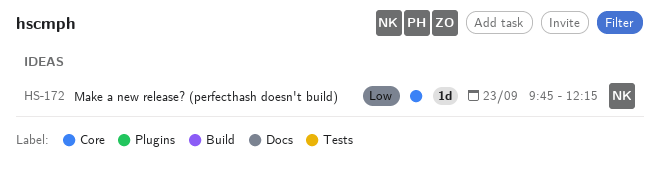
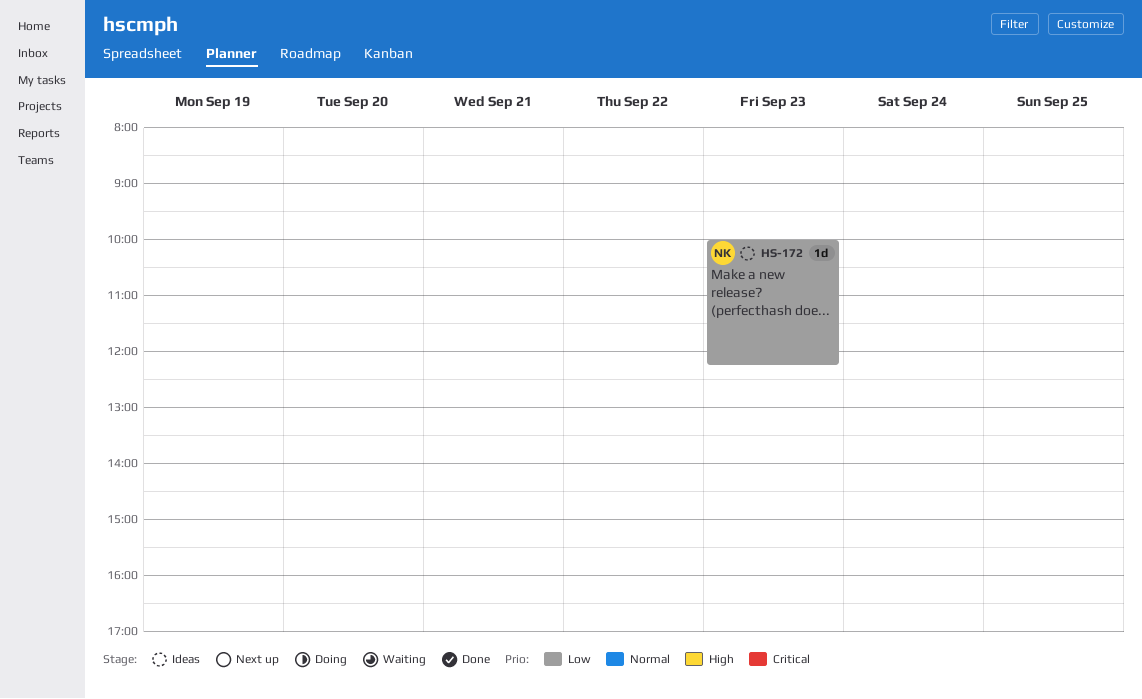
HS-172, begins: 09:45 -> 10:00

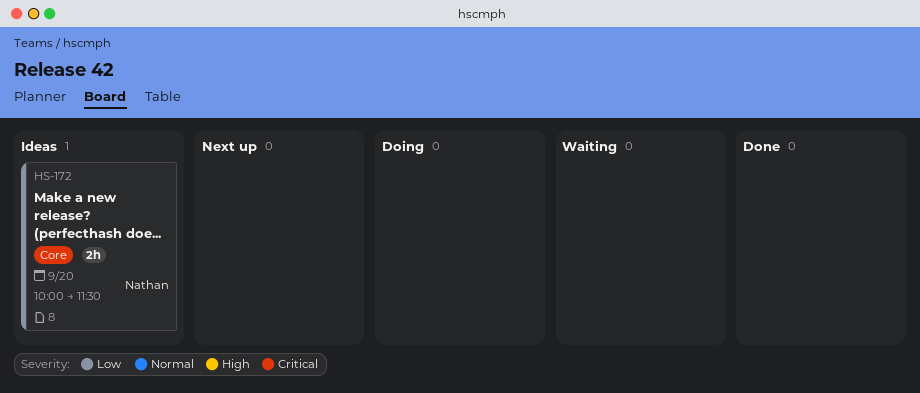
HS-172, estimate: 1d -> 2h
HS-172, day: Sep 23 -> Sep 20
HS-172, ends: 12:15 -> 11:30

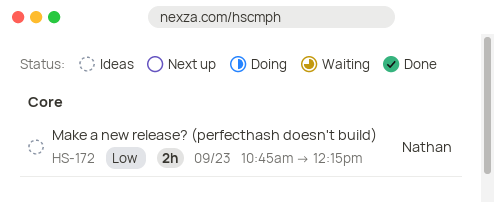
HS-172, day: Sep 20 -> Sep 23
HS-172, begins: 10:00 -> 10:45
HS-172, ends: 11:30 -> 12:15

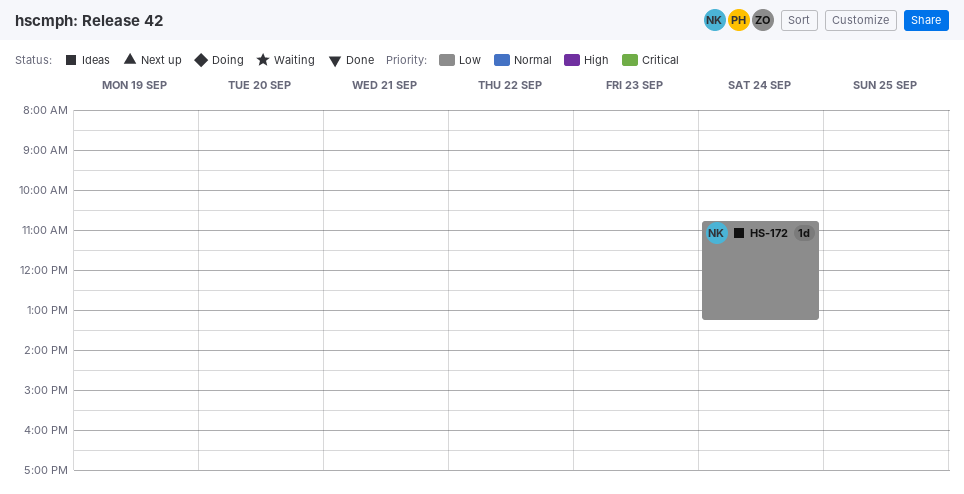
HS-172, estimate: 2h -> 1d
HS-172, day: Sep 23 -> Sep 24
HS-172, ends: 12:15 -> 13:15

